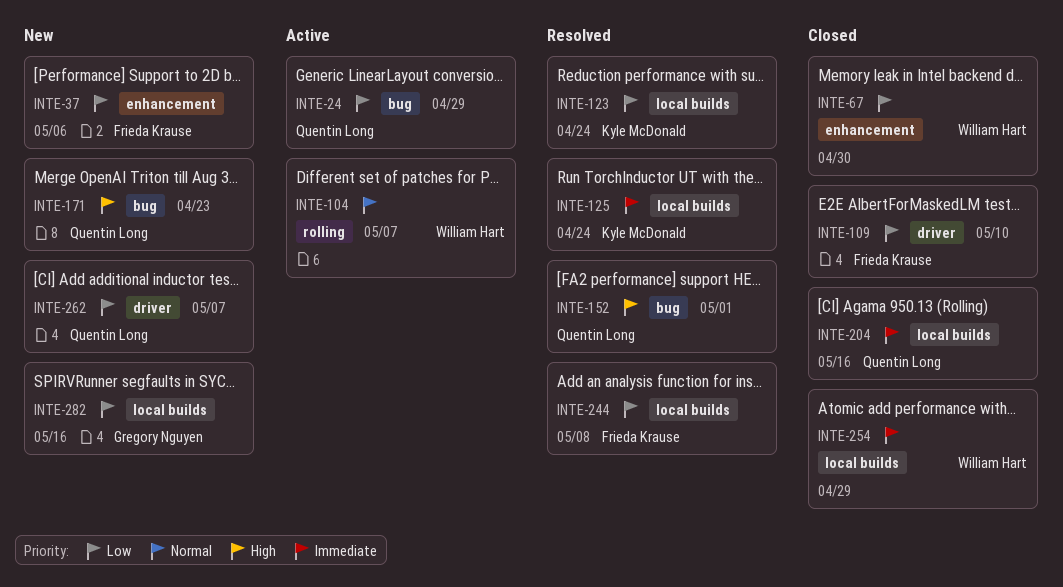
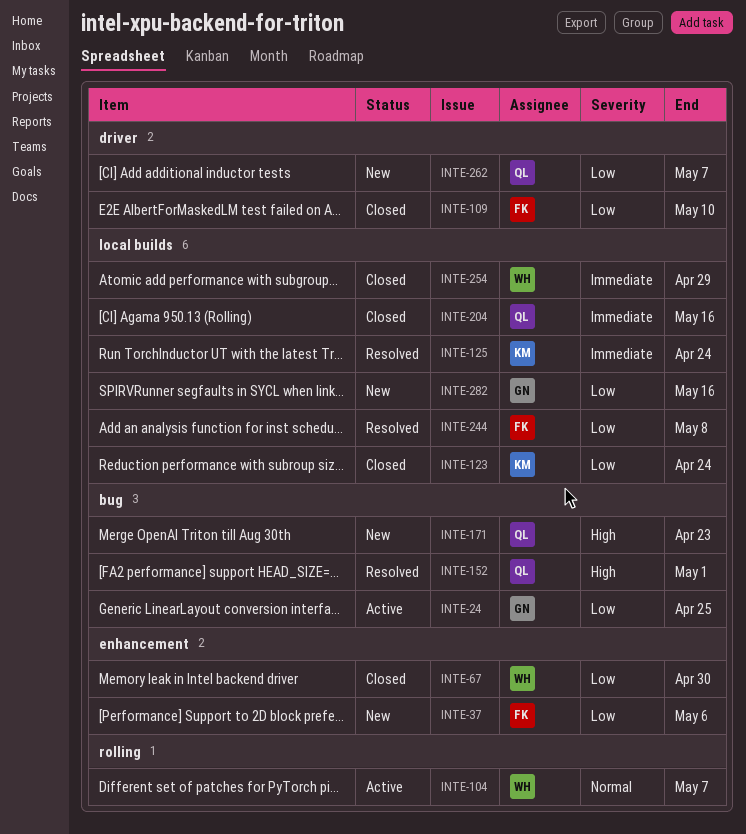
INTE-24, owner: Quentin Long -> Gregory Nguyen
INTE-24, due: Apr 29 -> Apr 25
INTE-123, status: Resolved -> Closed

